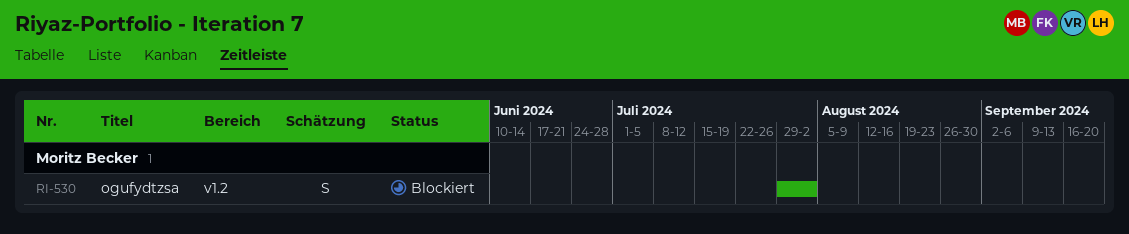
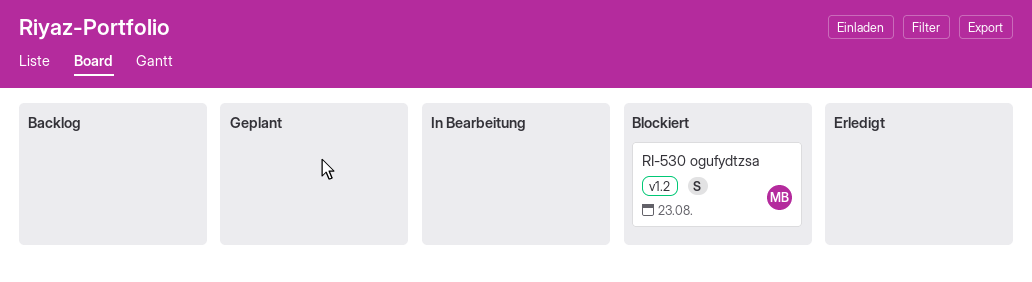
RI-530, due: Aug 2 -> Aug 23

